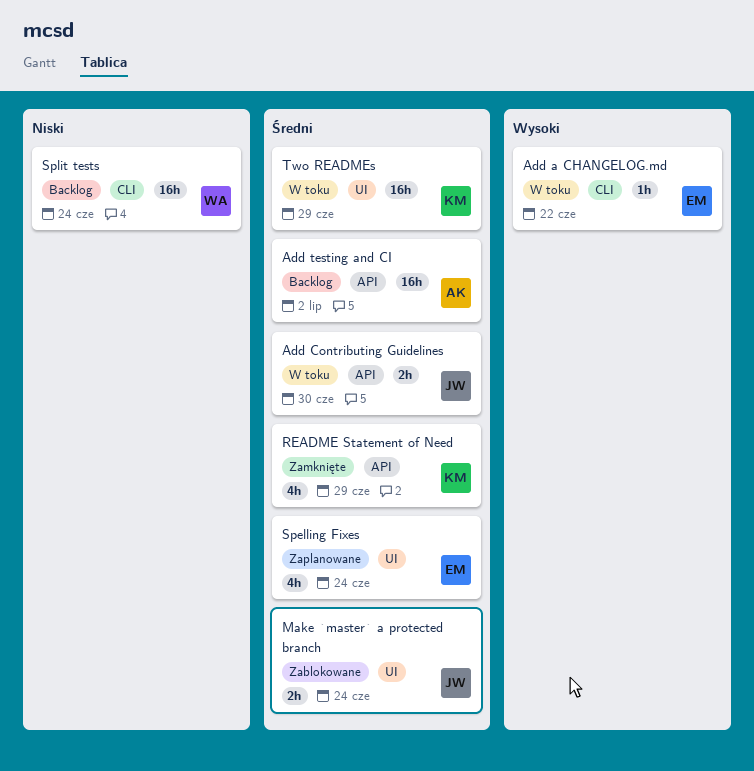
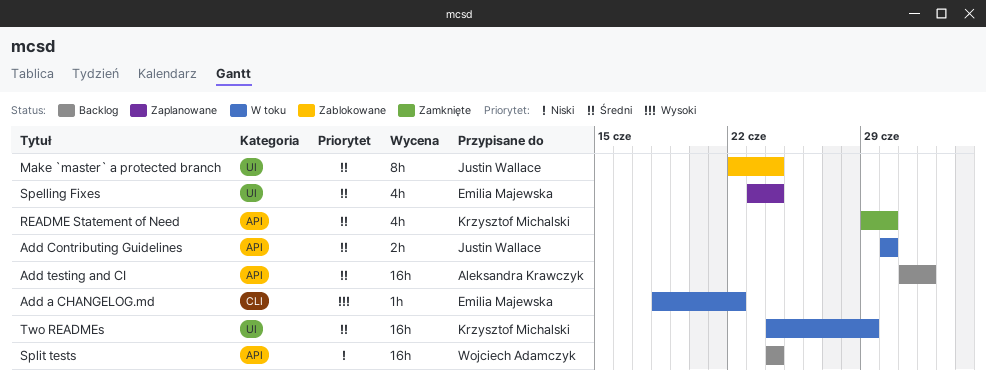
Make `master` a protected branch, estimate: 2h -> 8h
README Statement of Need, due: Jun 29 -> Jun 30
Split tests, label: CLI -> API

